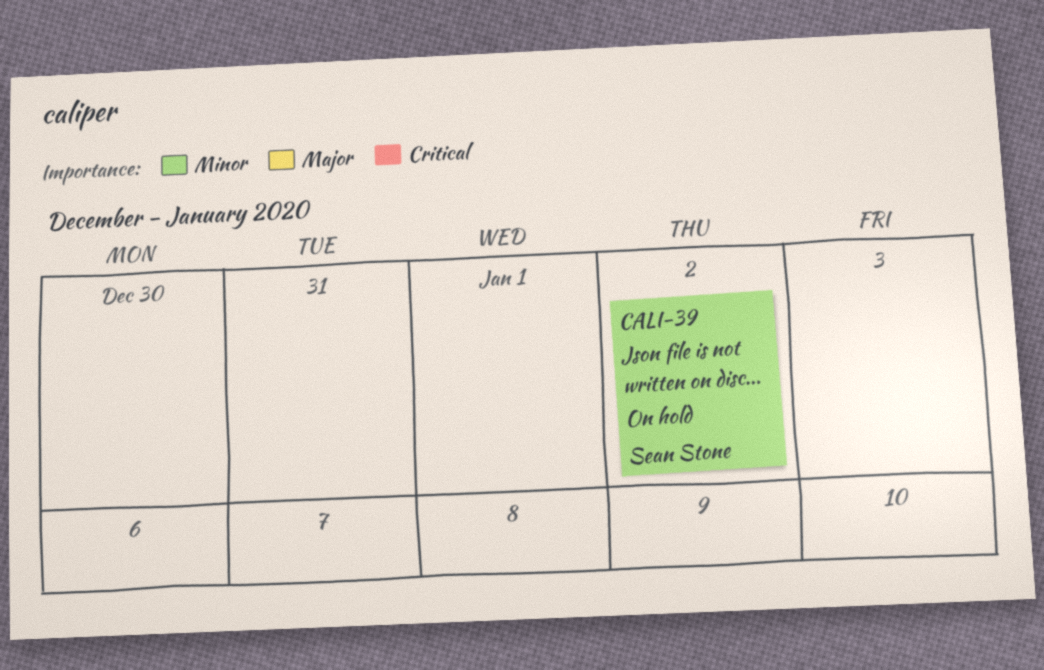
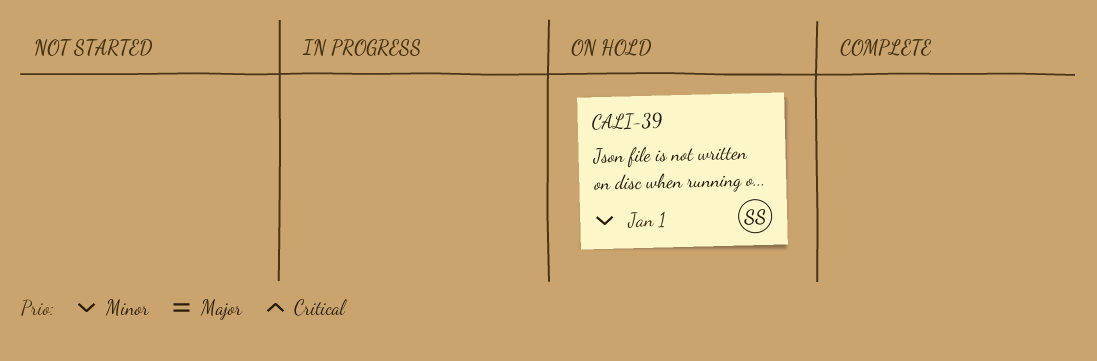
CALI-39, due: Jan 2 -> Jan 1

